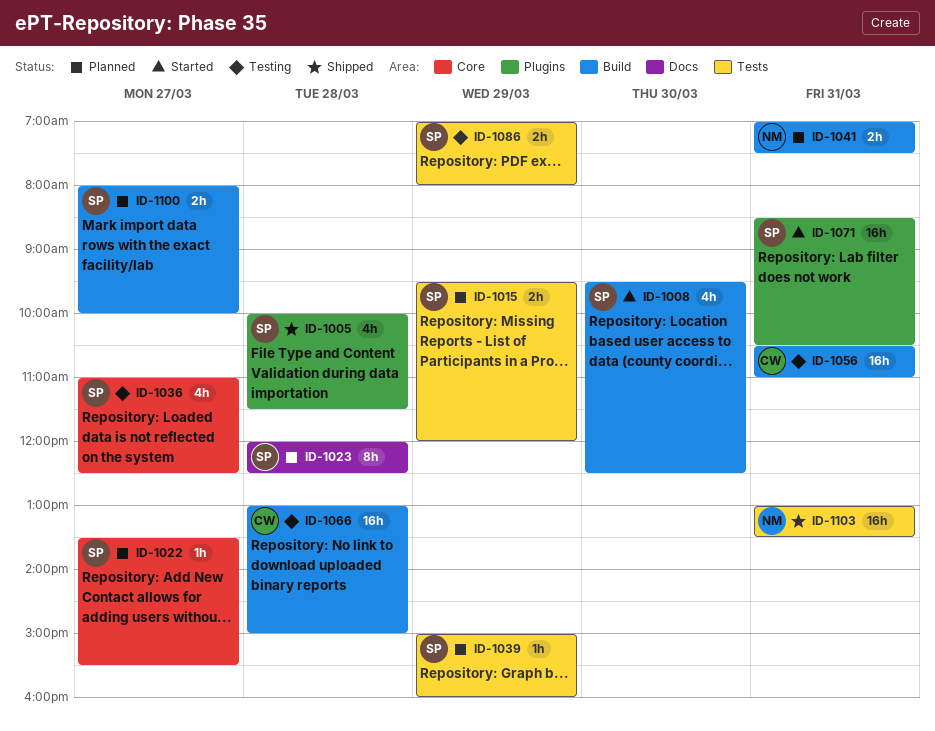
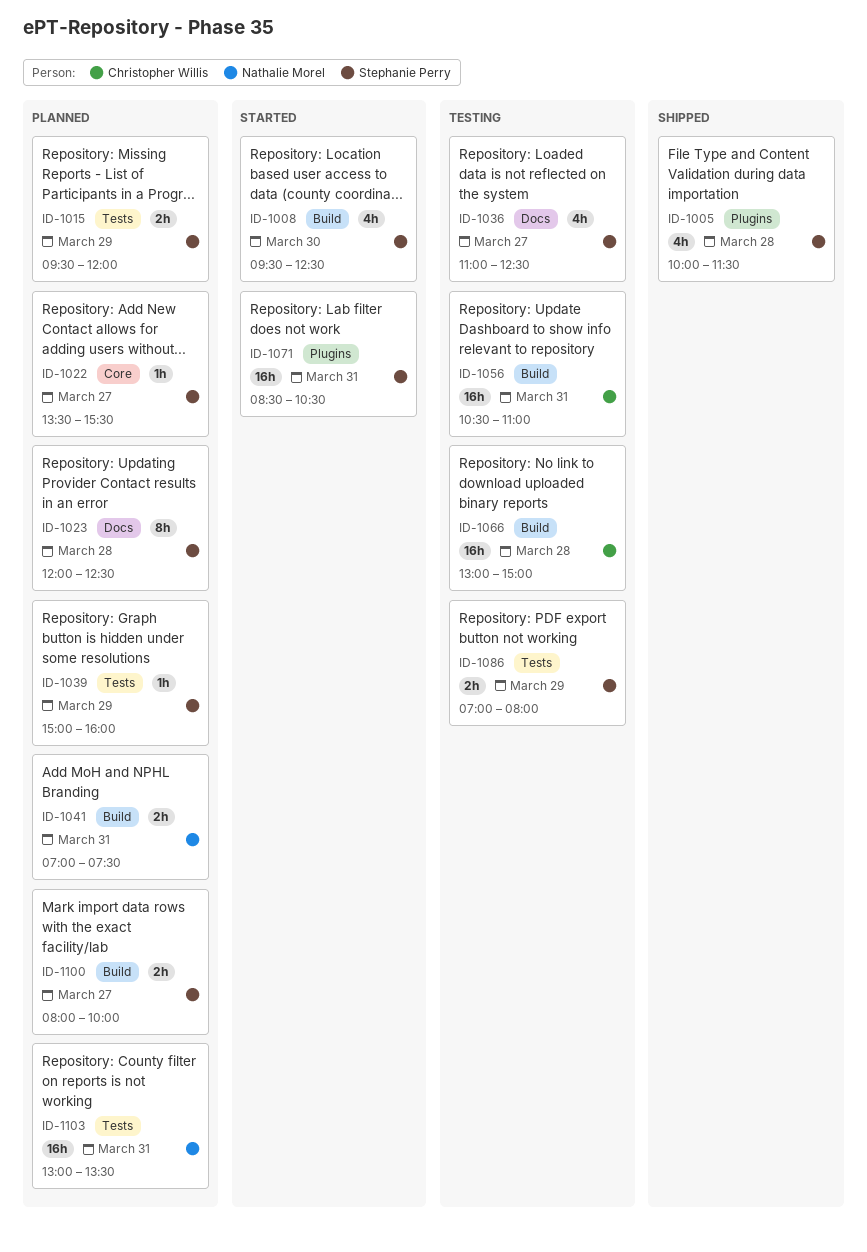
ID-1036, label: Core -> Docs
ID-1103, status: Shipped -> Planned

